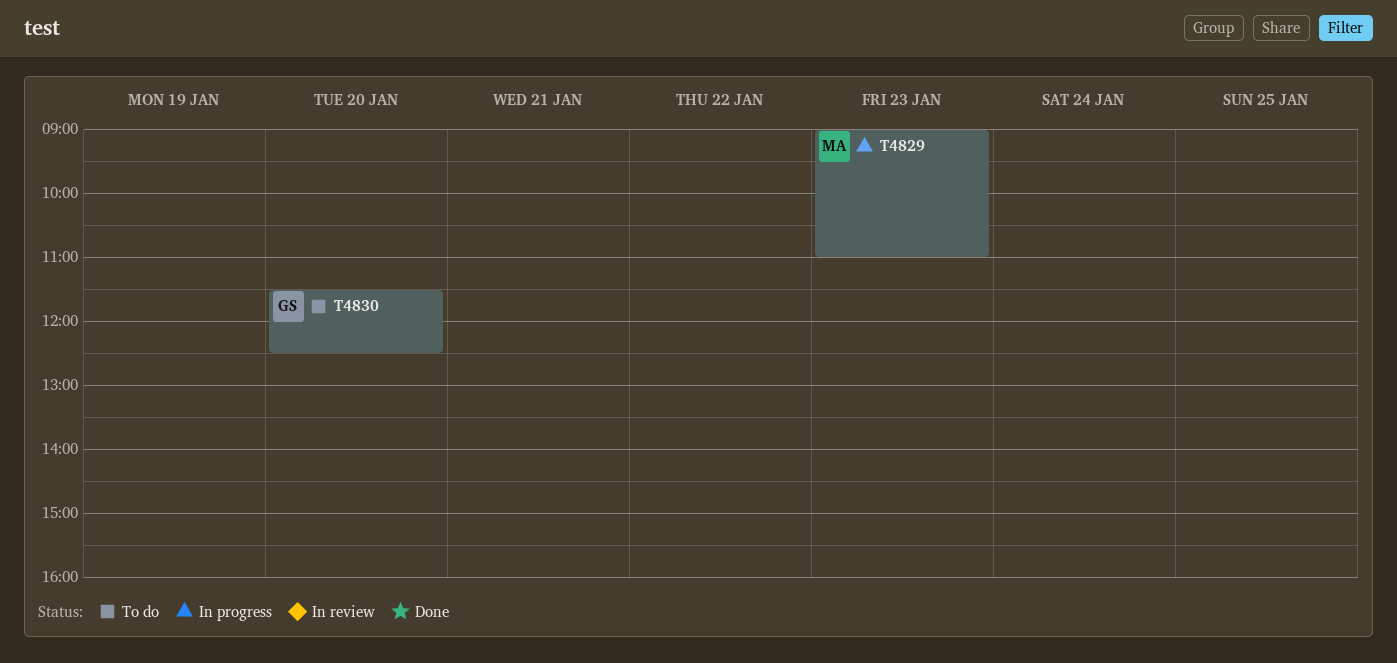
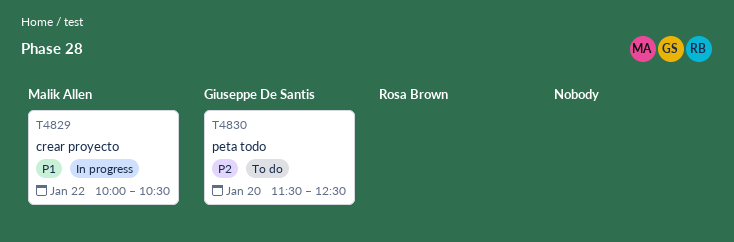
T4829, day: Jan 23 -> Jan 22
T4829, begins: 09:00 -> 10:00
T4829, ends: 11:00 -> 10:30

